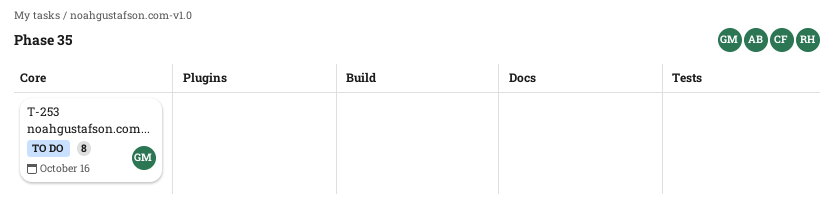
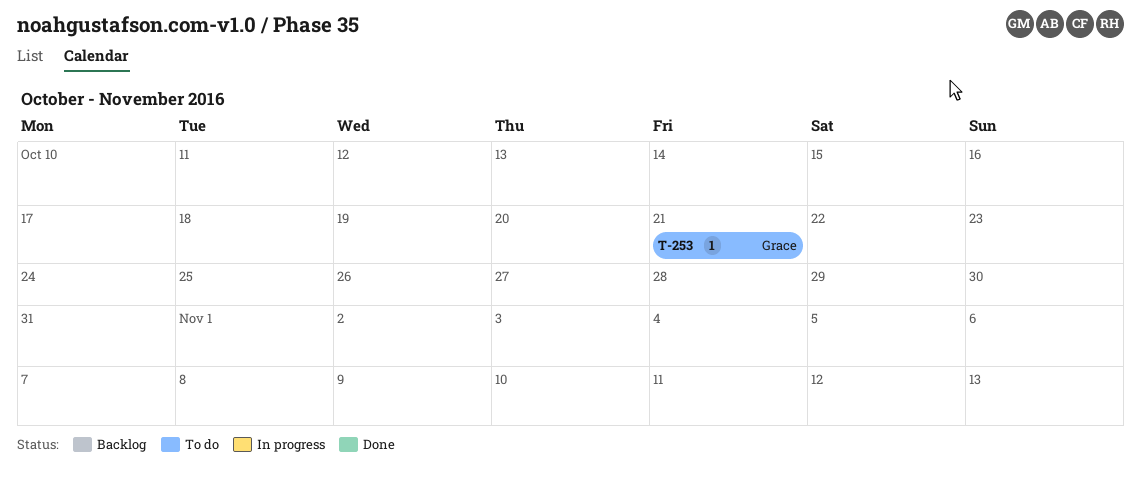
T-253, estimate: 8 -> 1
T-253, due: Oct 16 -> Oct 21

